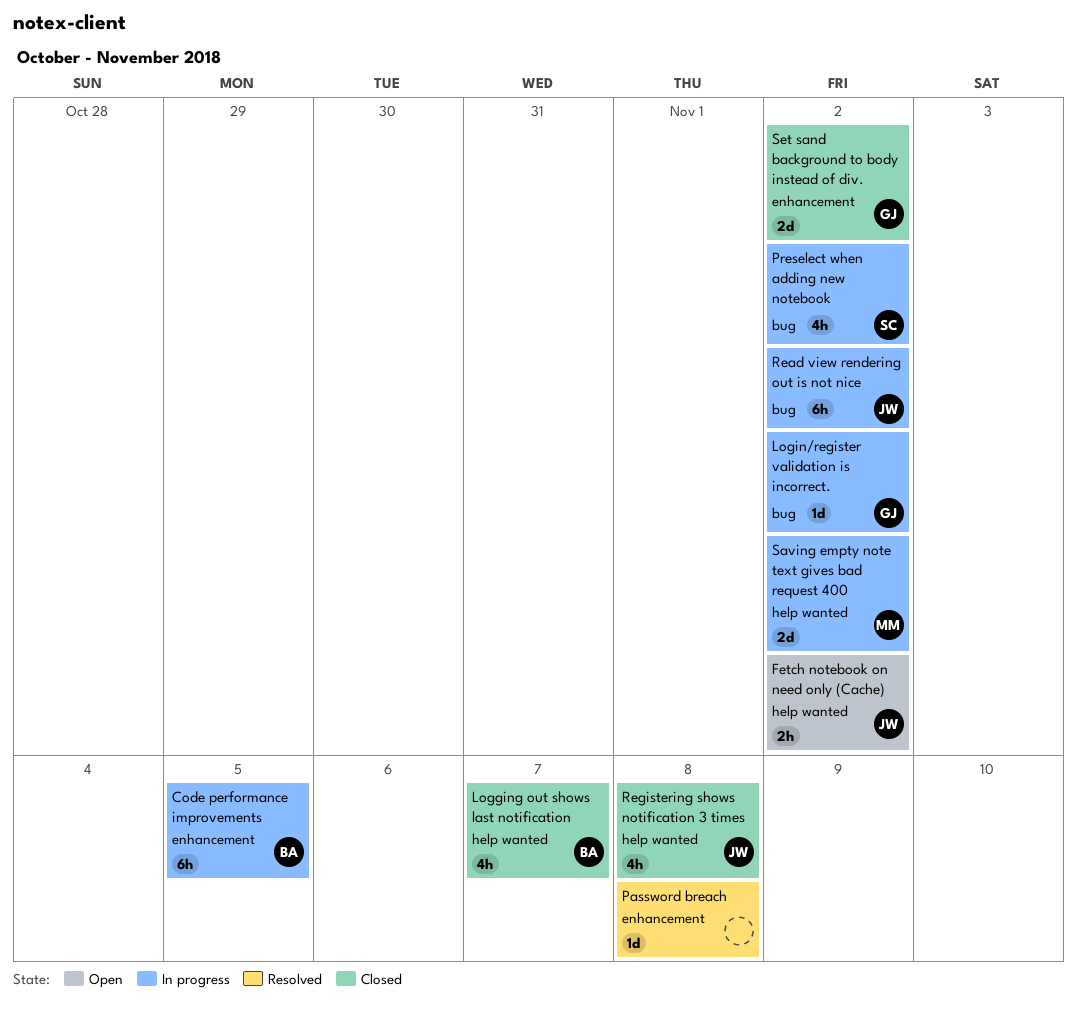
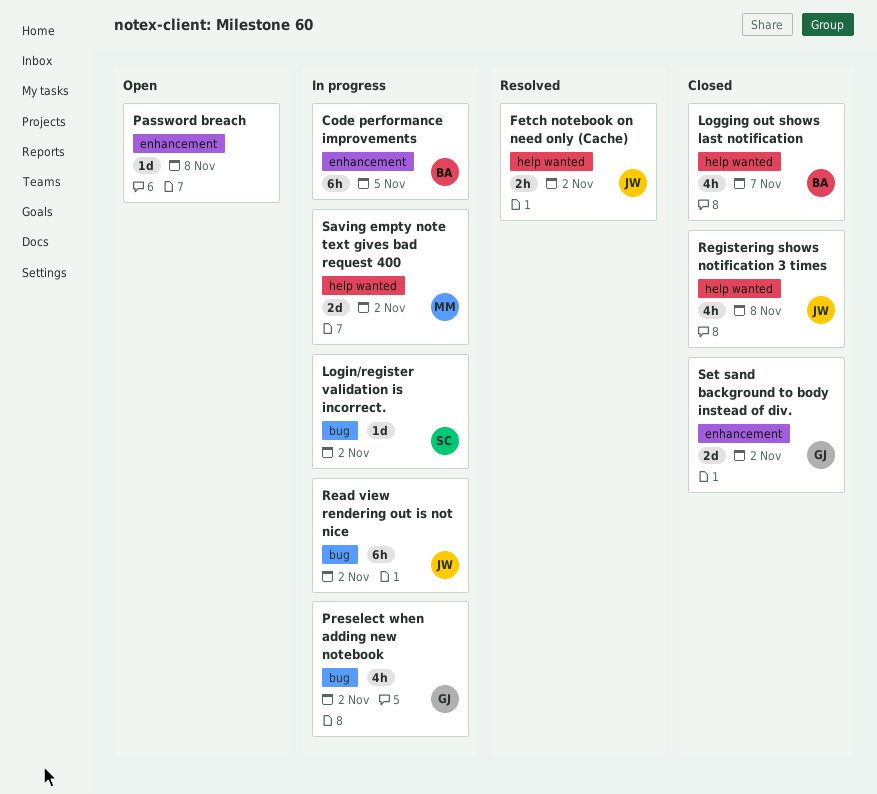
Fetch notebook on need only (Cache), status: Open -> Resolved
Login/register validation is incorrect., owner: GJ -> SC
Password breach, status: Resolved -> Open
Preselect when adding new notebook, owner: SC -> GJ

